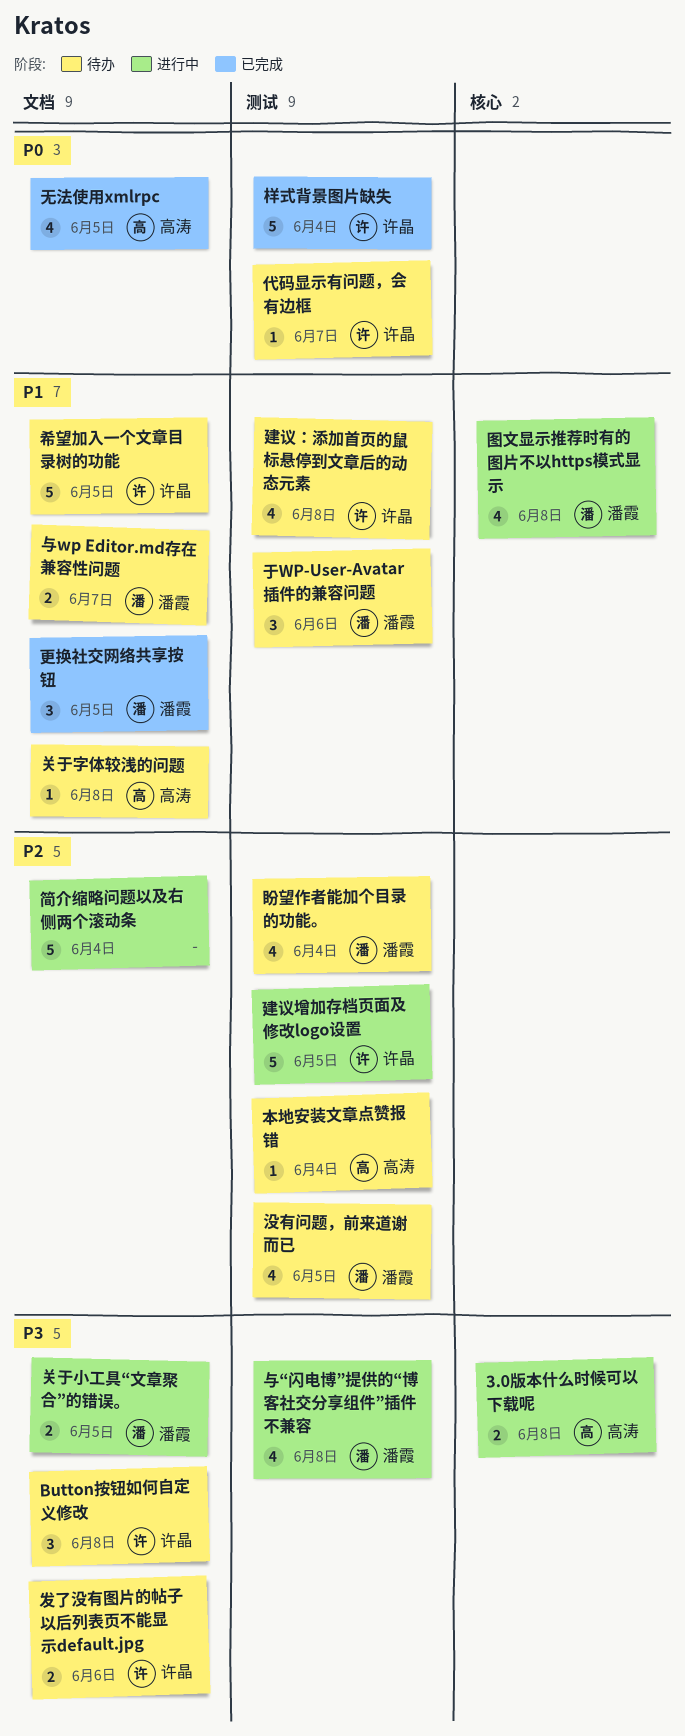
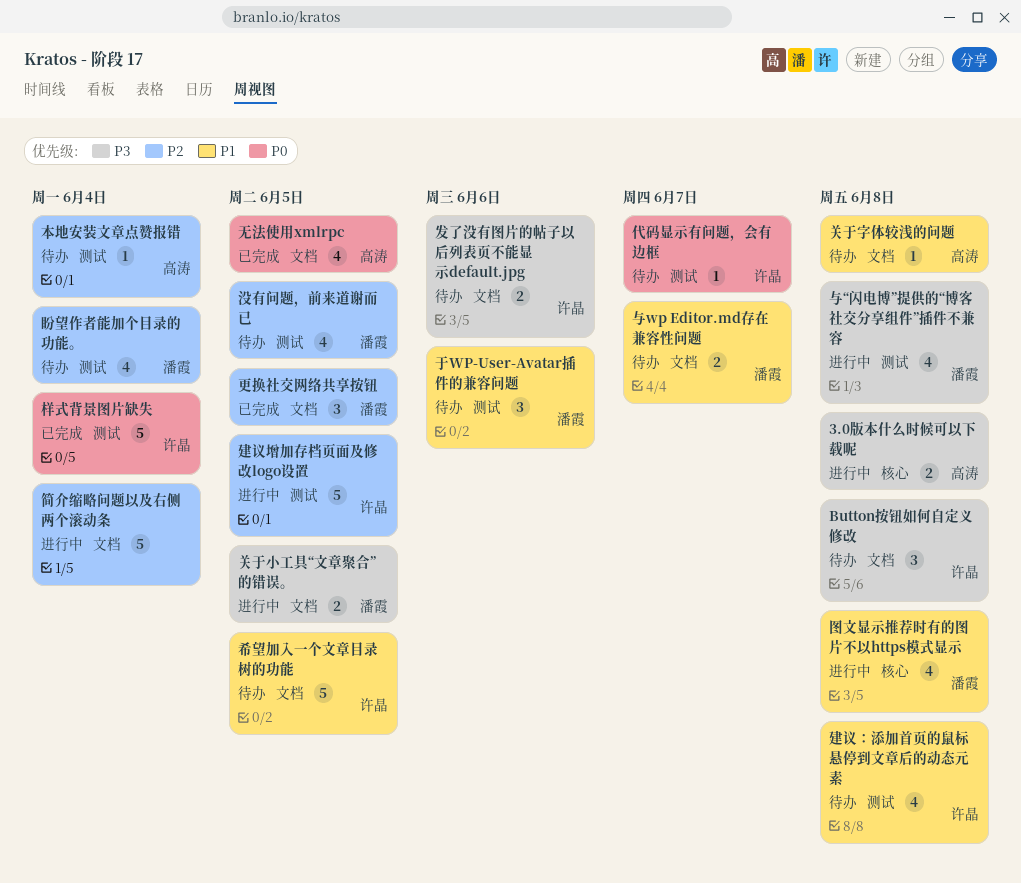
更换社交网络共享按钮, priority: P1 -> P2

